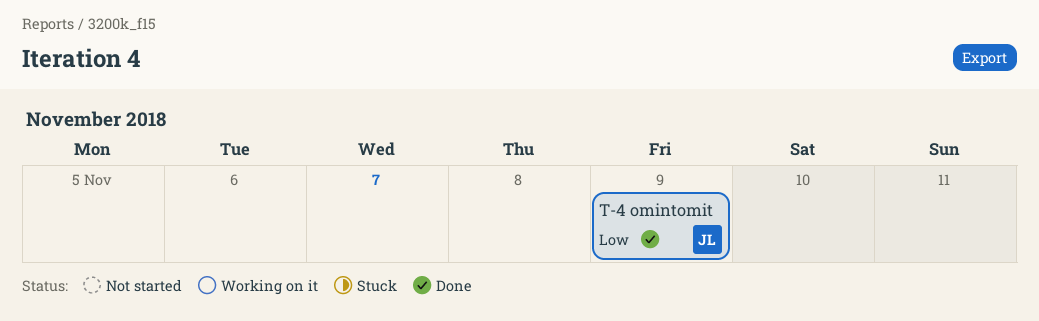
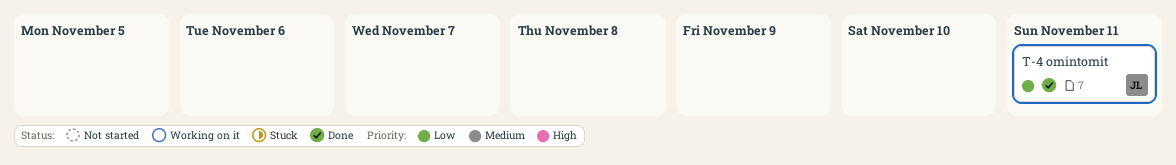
T-4, due: Nov 9 -> Nov 11

